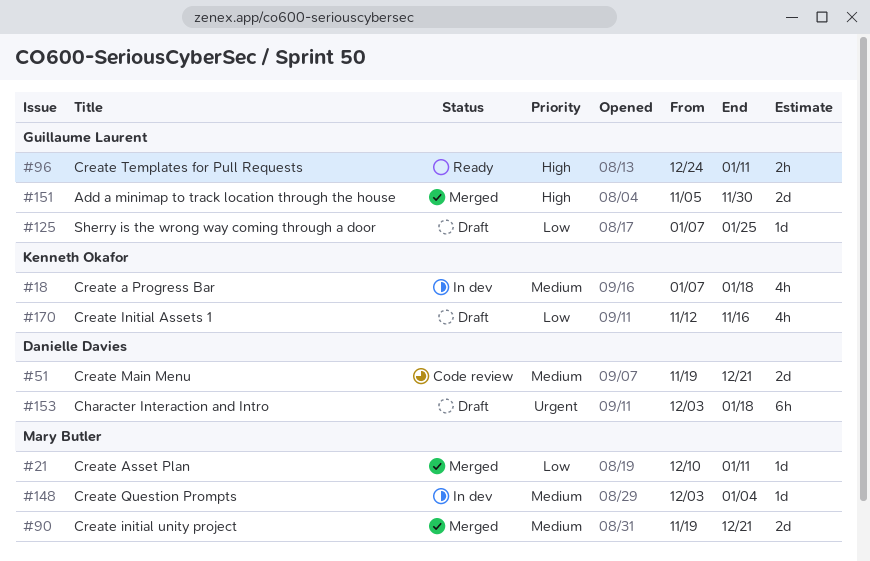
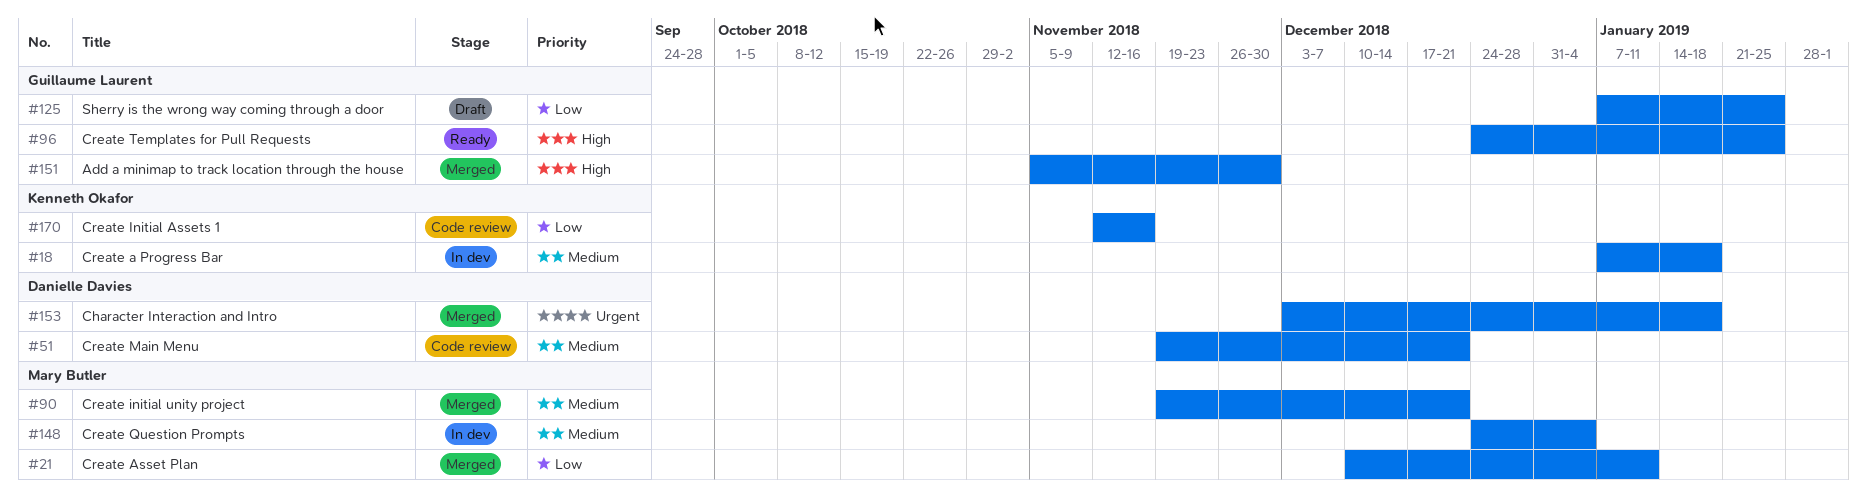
#96, due: Jan 11 -> Jan 25
#148, start: Dec 3 -> Dec 24
#153, status: Draft -> Merged
#170, status: Draft -> Code review

